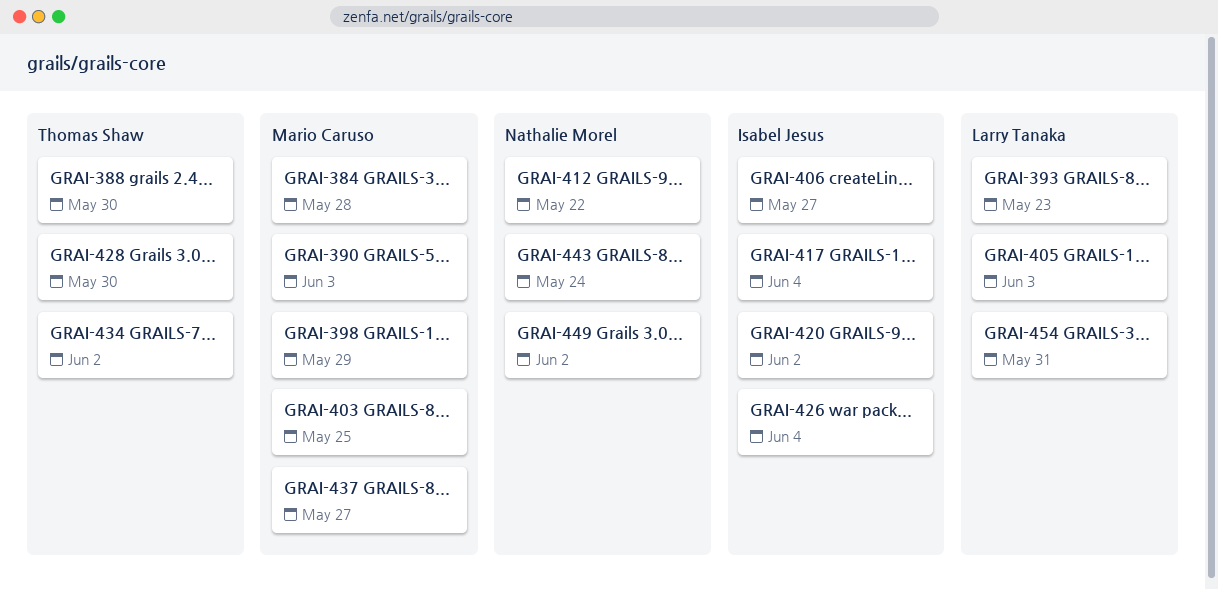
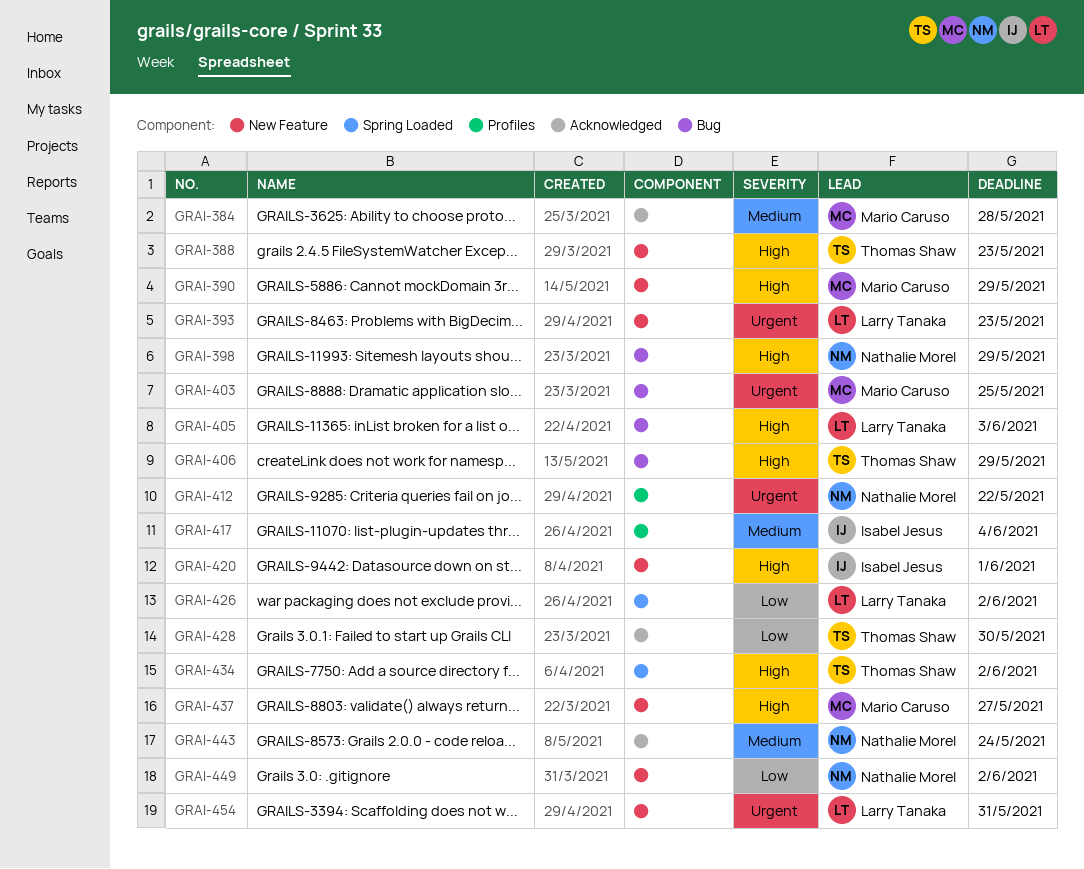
GRAI-388, due: May 30 -> May 23
GRAI-390, due: Jun 3 -> May 29
GRAI-398, owner: Mario Caruso -> Nathalie Morel
GRAI-406, owner: Isabel Jesus -> Thomas Shaw
GRAI-406, due: May 27 -> May 29
GRAI-420, due: Jun 2 -> Jun 1
GRAI-426, owner: Isabel Jesus -> Larry Tanaka
GRAI-426, due: Jun 4 -> Jun 2

